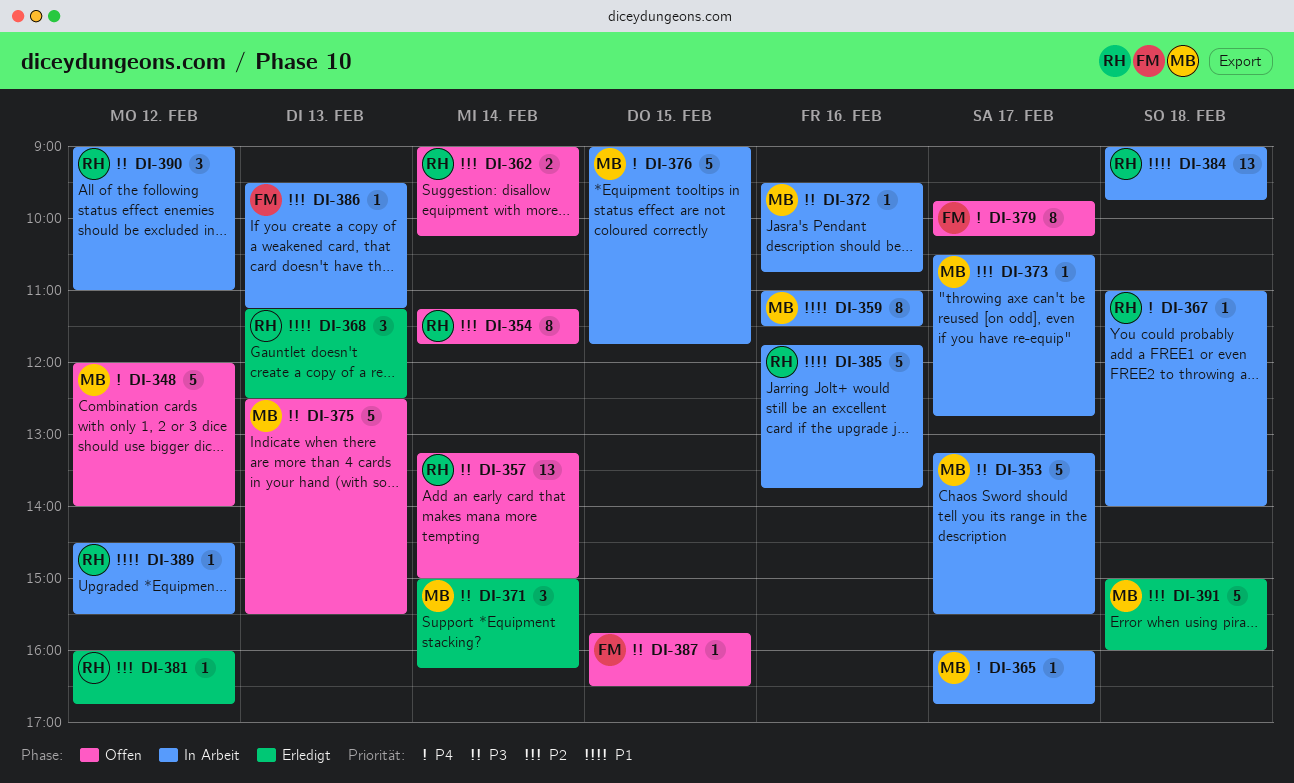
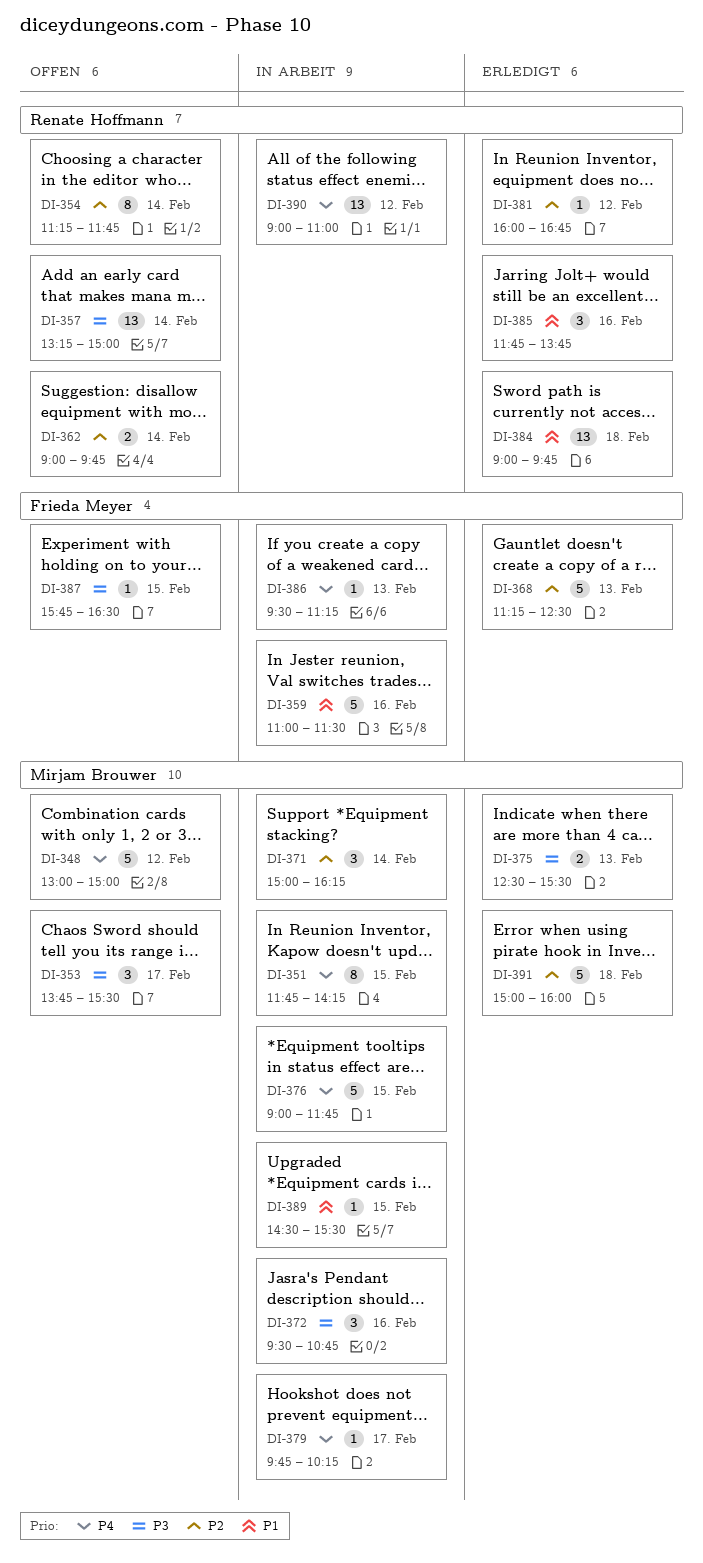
DI-348, begins: 12:00 -> 13:00
DI-348, ends: 14:00 -> 15:00
DI-351: none -> present
DI-353, status: In Arbeit -> Offen
DI-353, estimate: 5 -> 3
DI-353, begins: 13:15 -> 13:45
DI-359, owner: Mirjam Brouwer -> Frieda Meyer
DI-359, estimate: 8 -> 5
DI-362, ends: 10:15 -> 09:45
DI-365: present -> none
DI-367: present -> none
DI-368, owner: Renate Hoffmann -> Frieda Meyer
DI-368, priority: P1 -> P2
DI-368, estimate: 3 -> 5
DI-371, status: Erledigt -> In Arbeit
DI-371, priority: P3 -> P2
DI-372, estimate: 1 -> 3
DI-373: present -> none
DI-375, status: Offen -> Erledigt
DI-375, estimate: 5 -> 2
DI-379, status: Offen -> In Arbeit
DI-379, owner: Frieda Meyer -> Mirjam Brouwer
DI-379, estimate: 8 -> 1
DI-384, status: In Arbeit -> Erledigt
DI-385, status: In Arbeit -> Erledigt
DI-385, estimate: 5 -> 3
DI-386, priority: P2 -> P4
DI-389, owner: Renate Hoffmann -> Mirjam Brouwer
DI-389, day: Feb 12 -> Feb 15
DI-390, priority: P3 -> P4
DI-390, estimate: 3 -> 13

